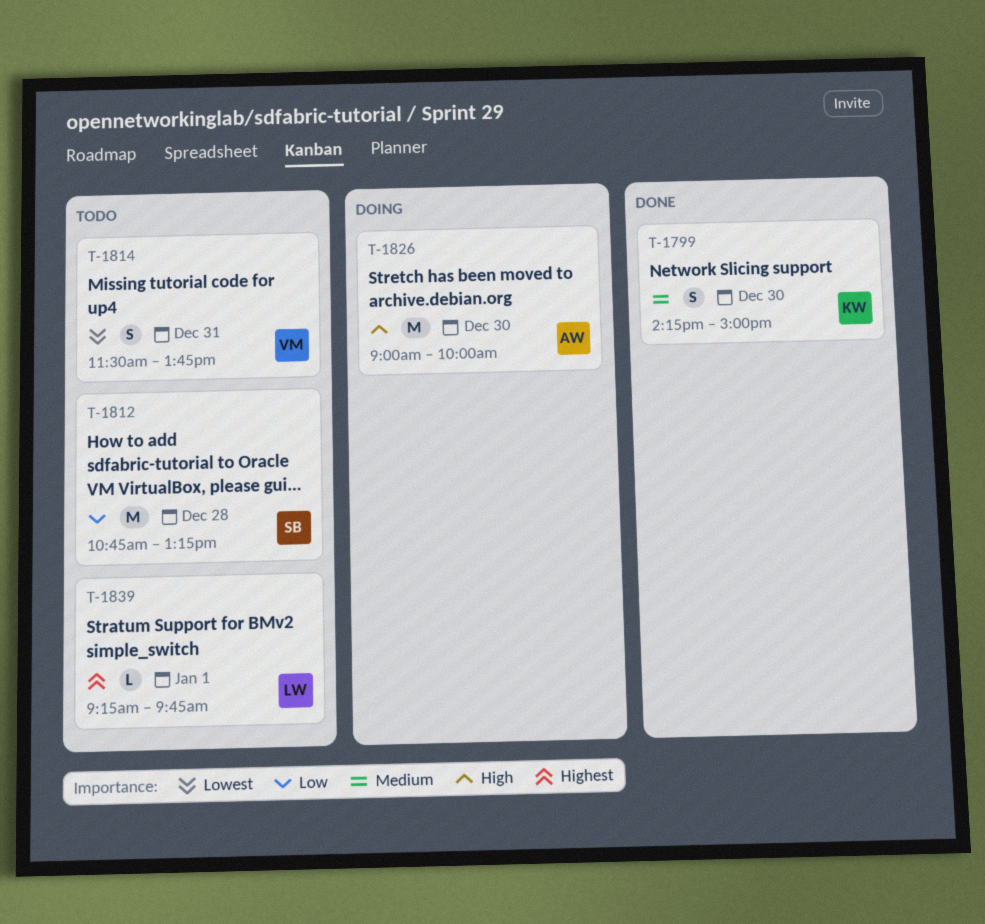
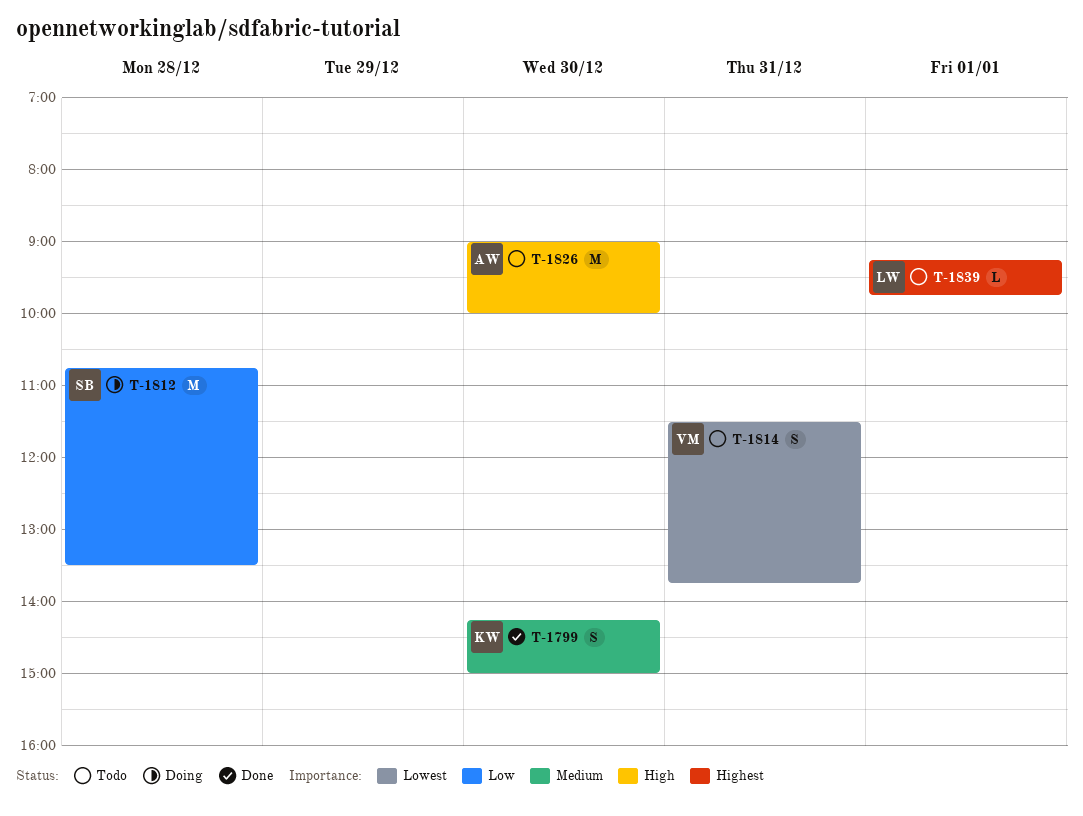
T-1812, status: Todo -> Doing
T-1812, ends: 13:15 -> 13:30
T-1826, status: Doing -> Todo

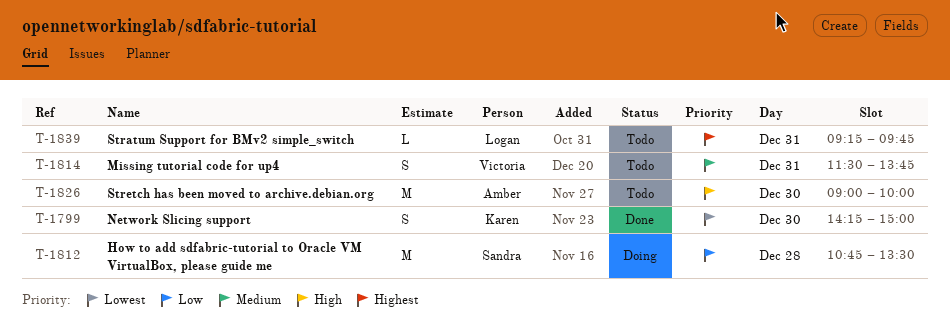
T-1799, priority: Medium -> Lowest
T-1814, priority: Lowest -> Medium
T-1839, day: Jan 1 -> Dec 31

